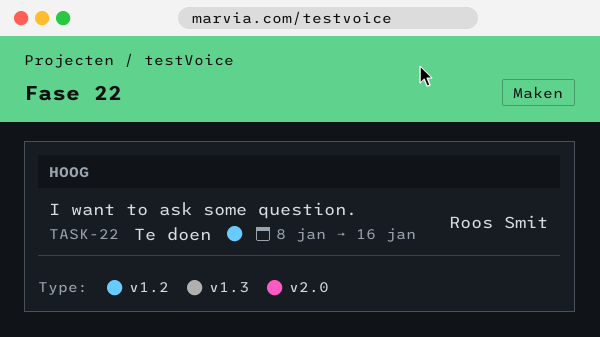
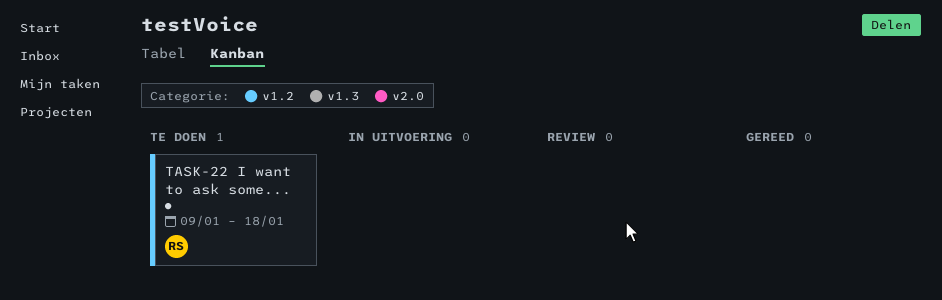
TASK-22, start: Jan 8 -> Jan 9
TASK-22, due: Jan 16 -> Jan 18

